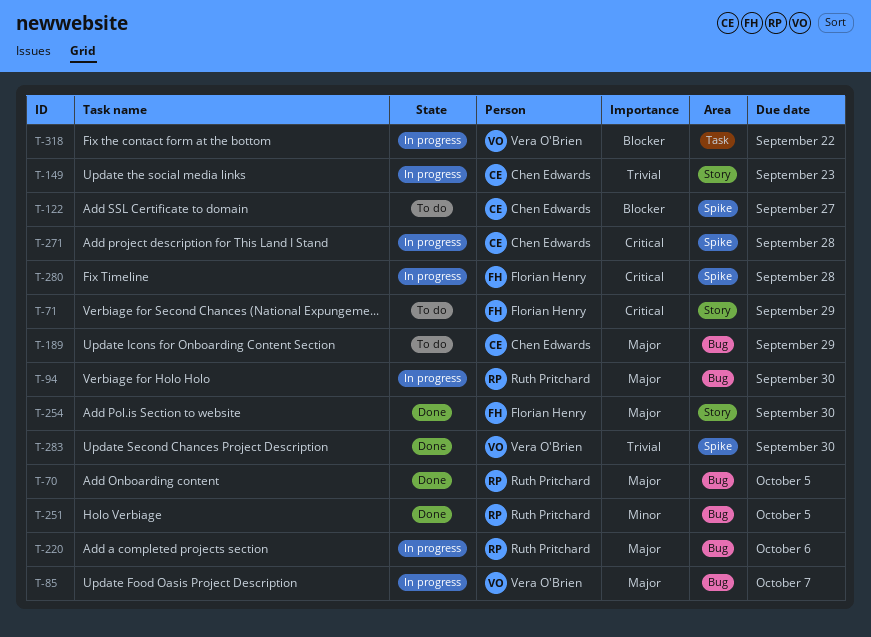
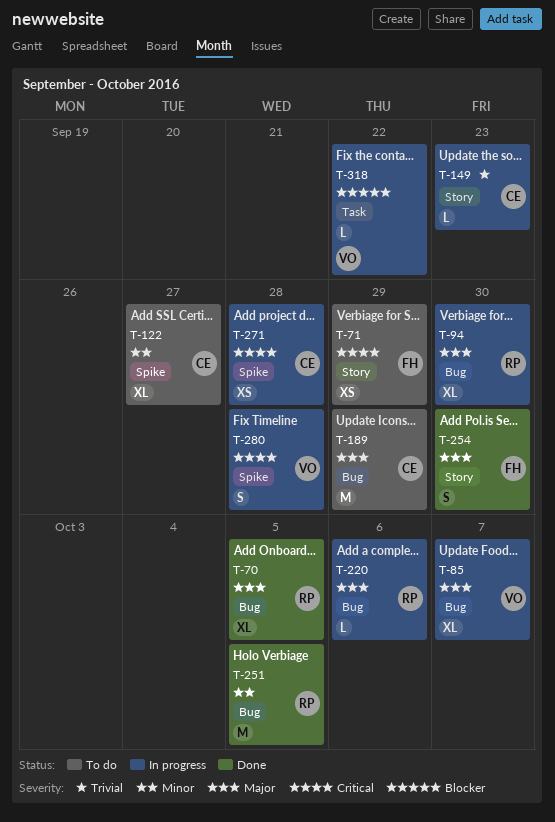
T-122, priority: Blocker -> Minor
T-280, owner: Florian Henry -> Vera O'Brien
T-283: present -> none

